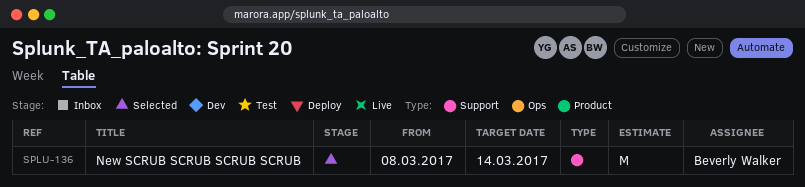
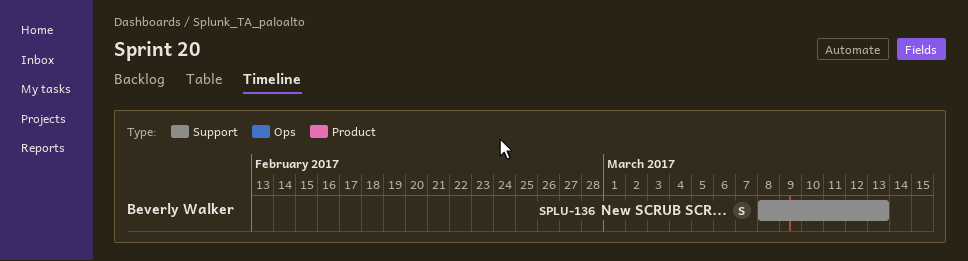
SPLU-136, estimate: M -> S
SPLU-136, due: Mar 14 -> Mar 13

